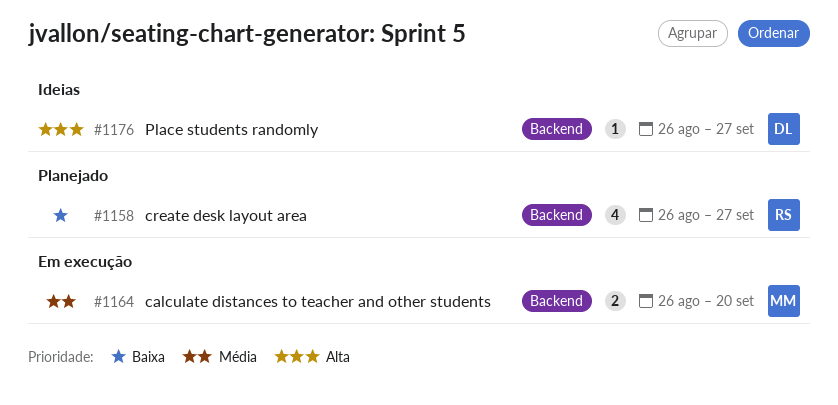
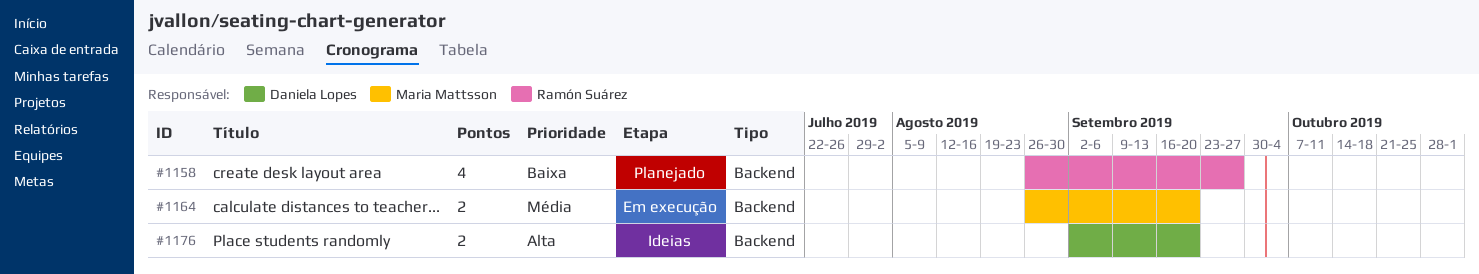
#1176, estimate: 1 -> 2
#1176, start: Aug 26 -> Sep 2
#1176, due: Sep 27 -> Sep 20

